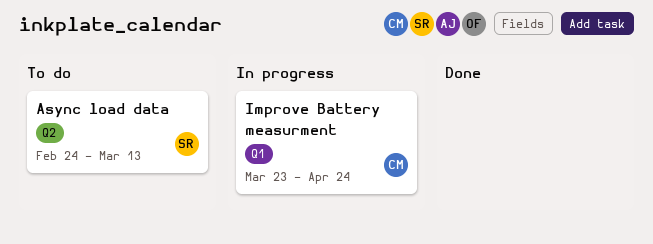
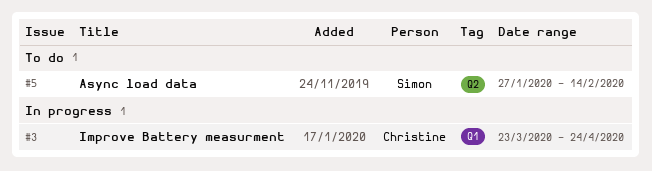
Async load data, start: Feb 24 -> Jan 27
Async load data, due: Mar 13 -> Feb 14

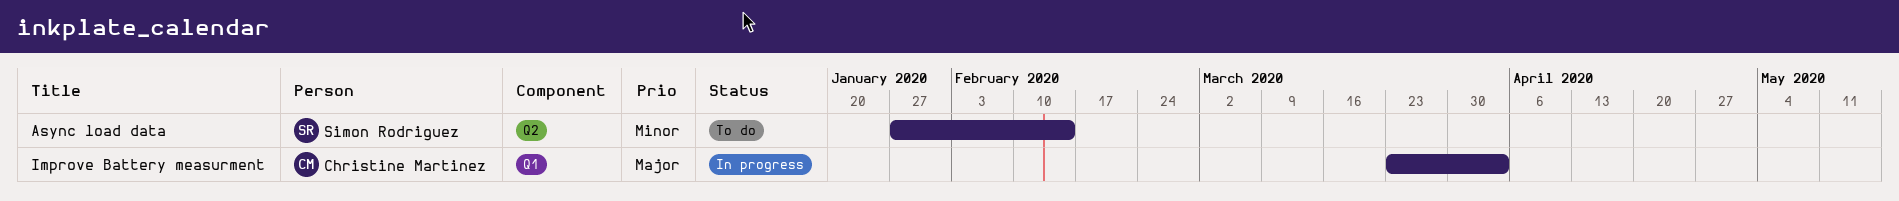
Improve Battery measurment, due: Apr 24 -> Apr 3

